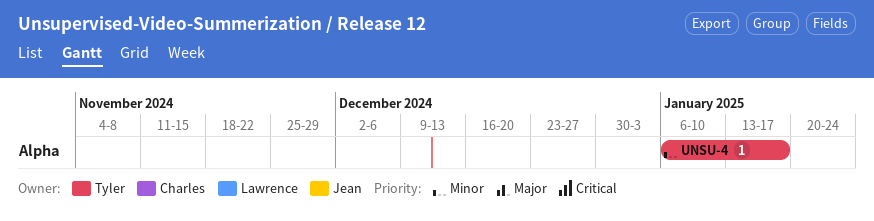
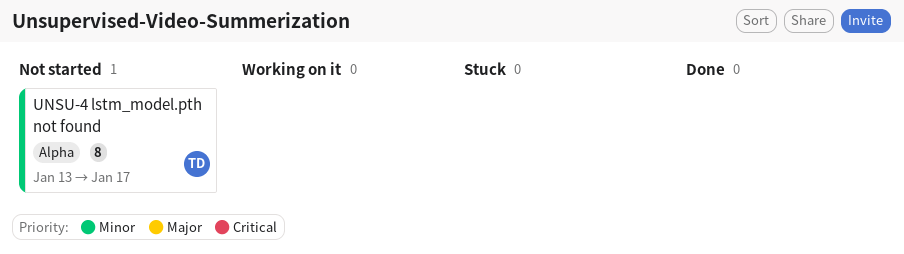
UNSU-4, estimate: 1 -> 8
UNSU-4, start: Jan 6 -> Jan 13

